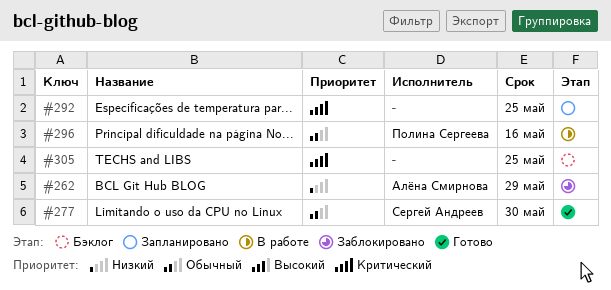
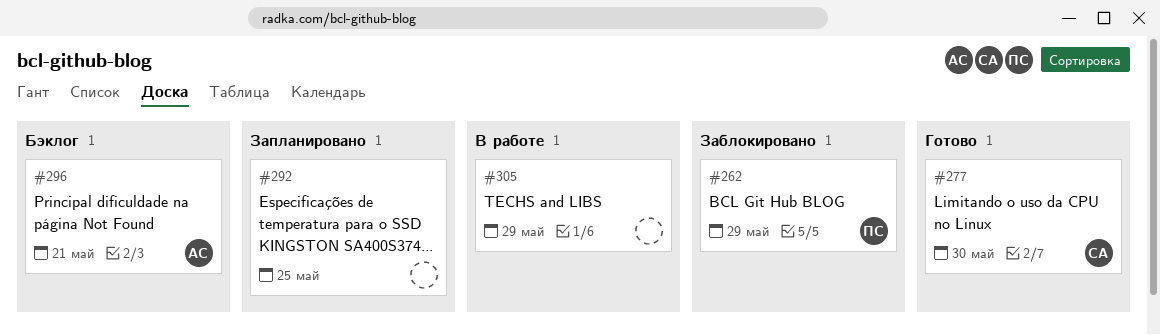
#262, owner: Алёна Смирнова -> Полина Сергеева
#296, status: В работе -> Бэклог
#296, owner: Полина Сергеева -> Алёна Смирнова
#296, due: May 16 -> May 21
#305, status: Бэклог -> В работе
#305, due: May 25 -> May 29

